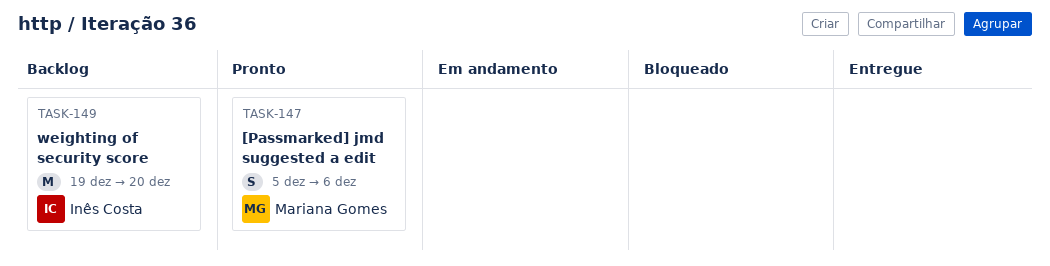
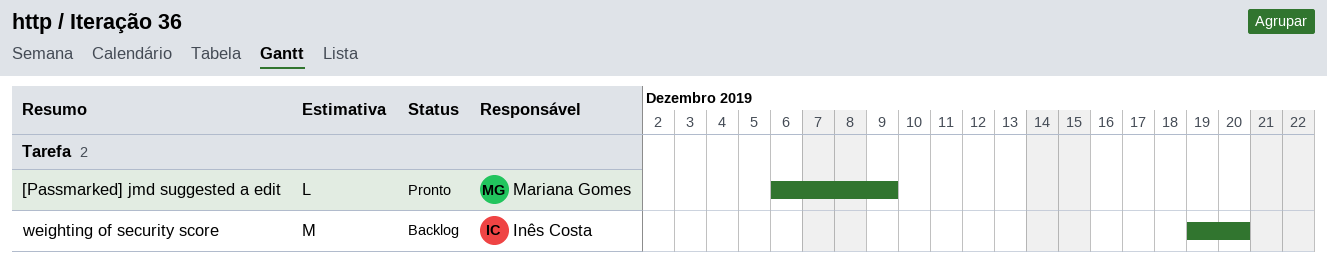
[Passmarked] jmd suggested a edit, estimate: S -> L
[Passmarked] jmd suggested a edit, start: Dec 5 -> Dec 6
[Passmarked] jmd suggested a edit, due: Dec 6 -> Dec 9

